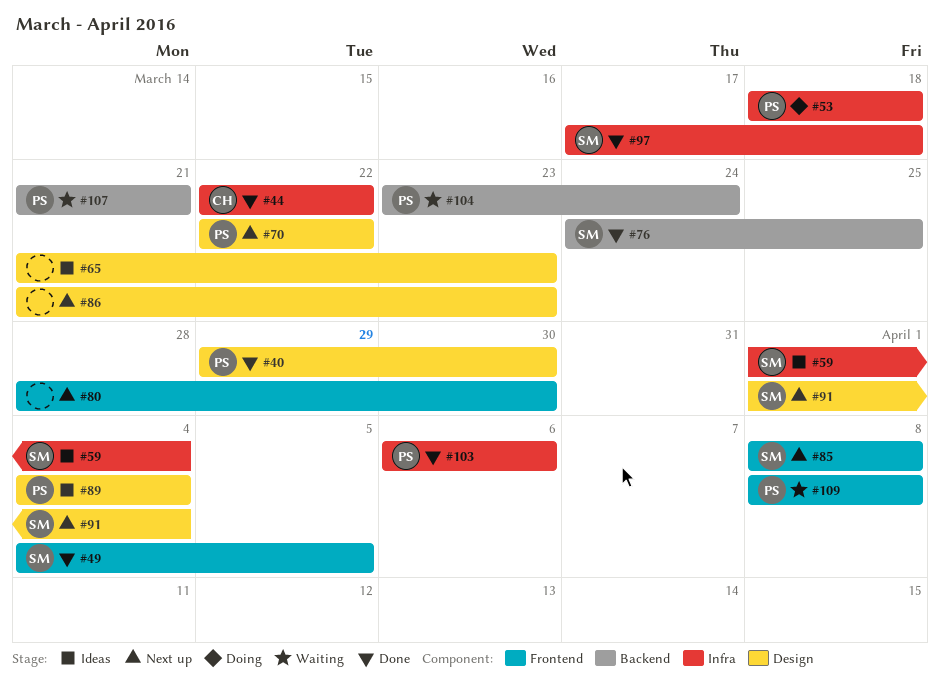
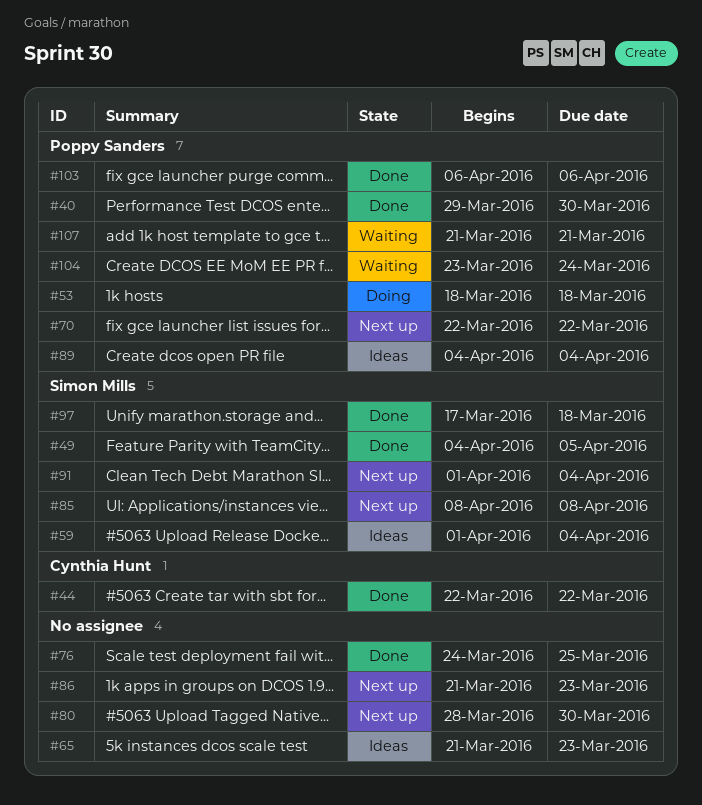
#76, owner: Simon Mills -> none
#109: present -> none

